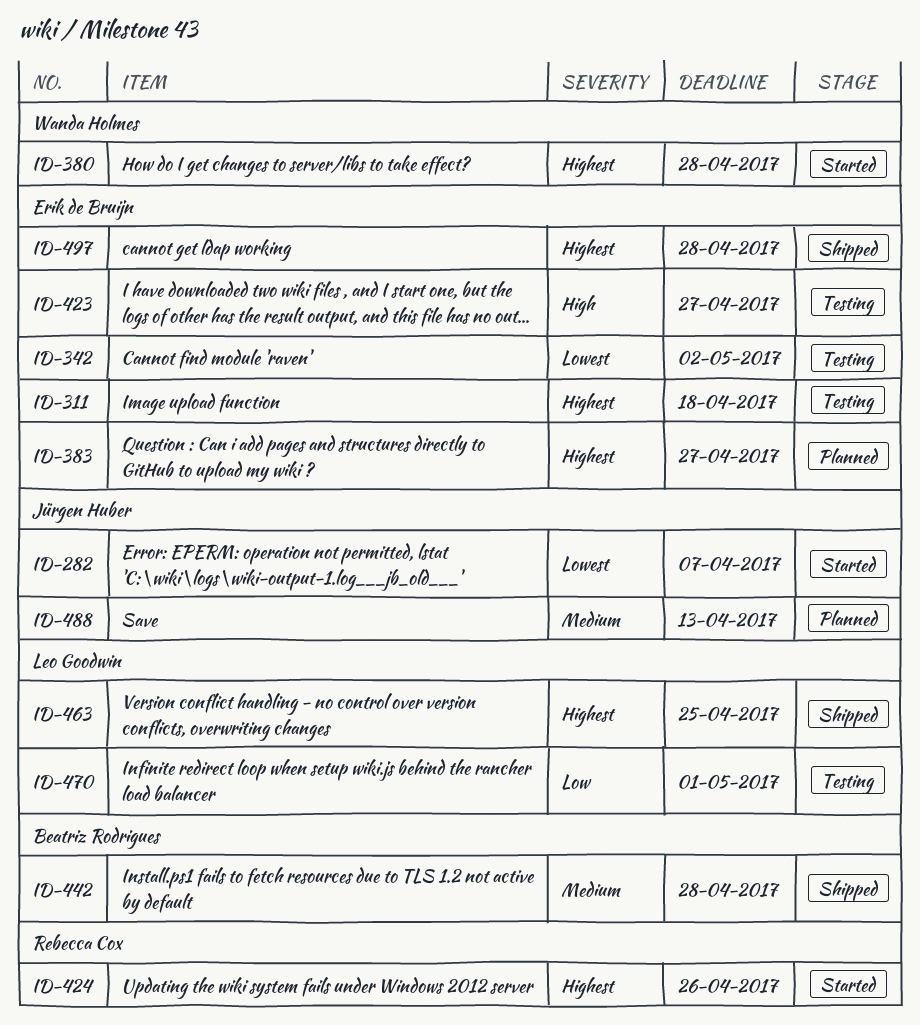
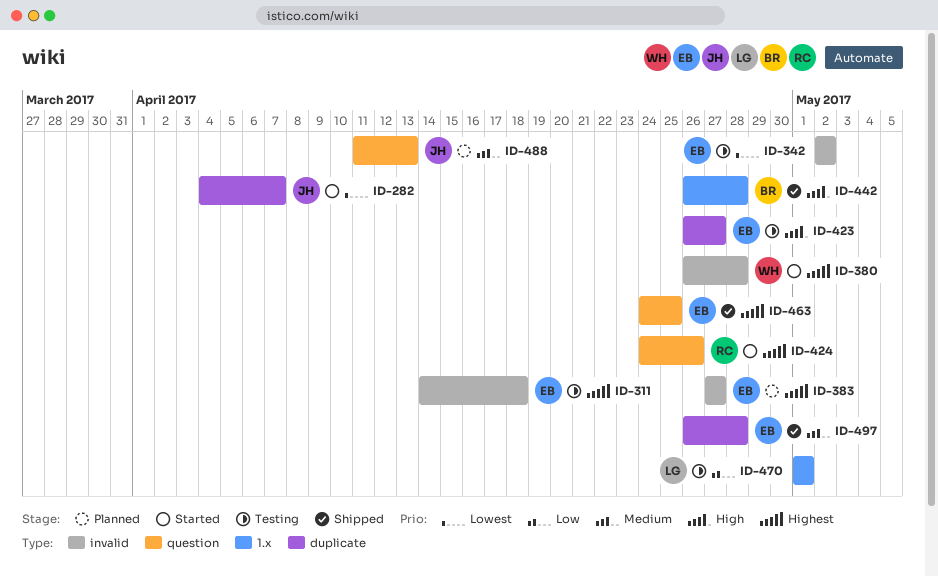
ID-442, priority: Medium -> High
ID-463, owner: Leo Goodwin -> Erik de Bruijn
ID-497, priority: Highest -> Medium

